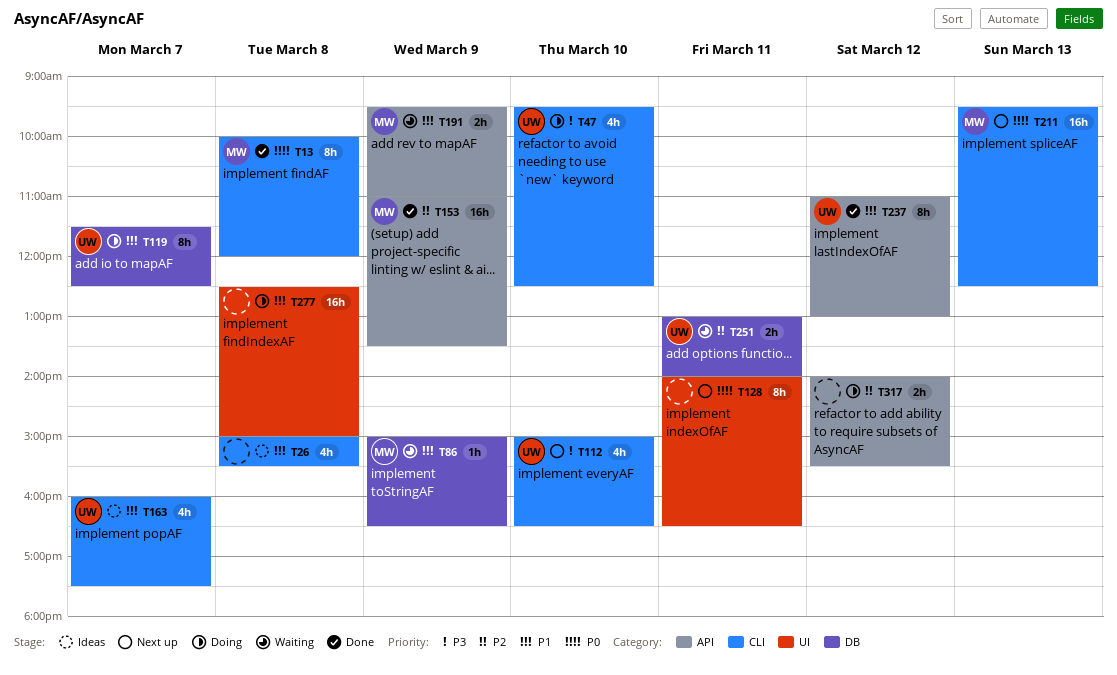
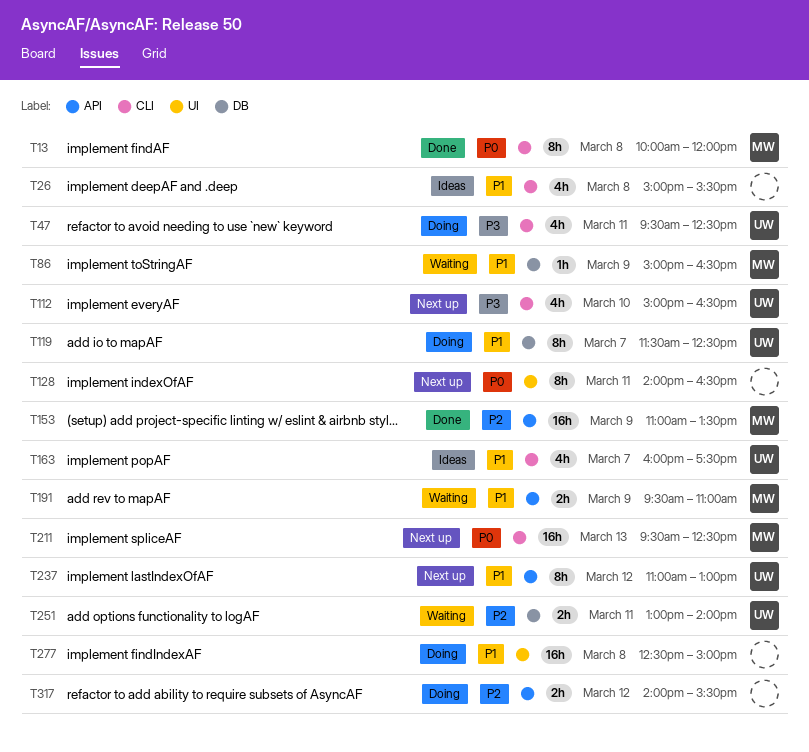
T47, day: Mar 10 -> Mar 11
T237, status: Done -> Next up

